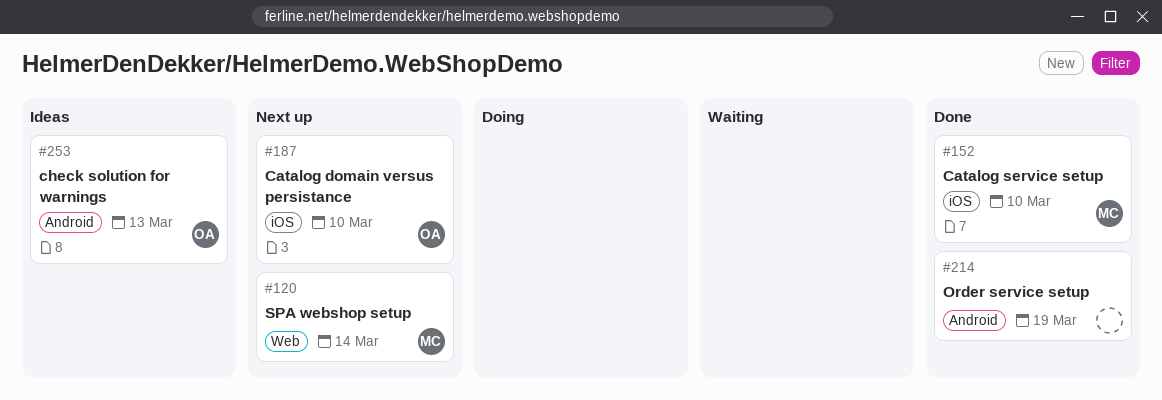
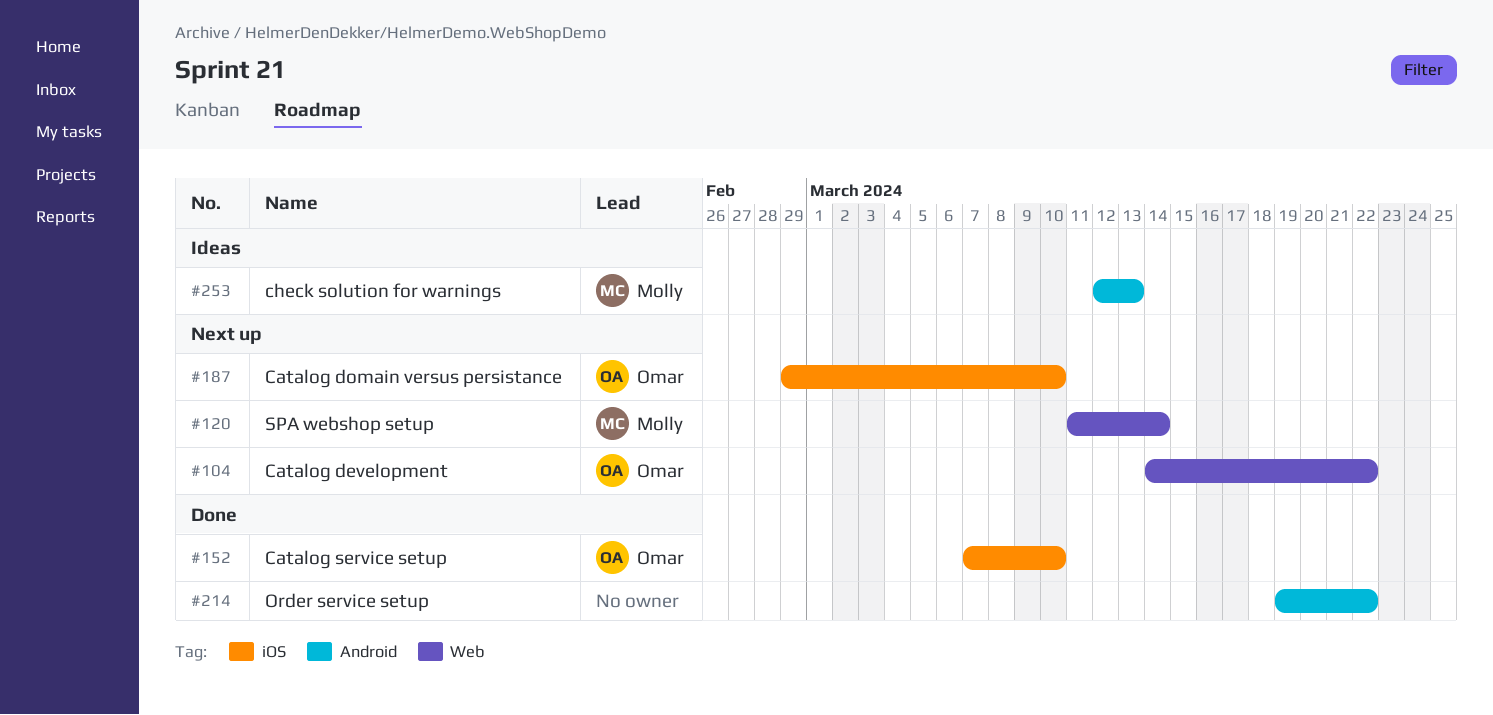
#104: none -> present
#152, owner: Molly -> Omar
#214, due: Mar 19 -> Mar 22
#253, owner: Omar -> Molly

